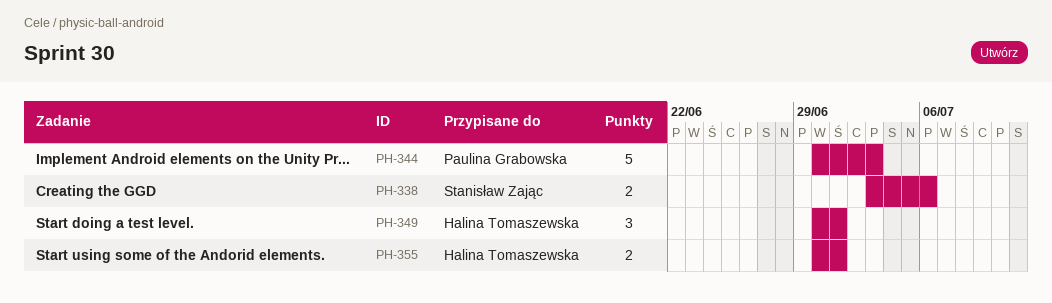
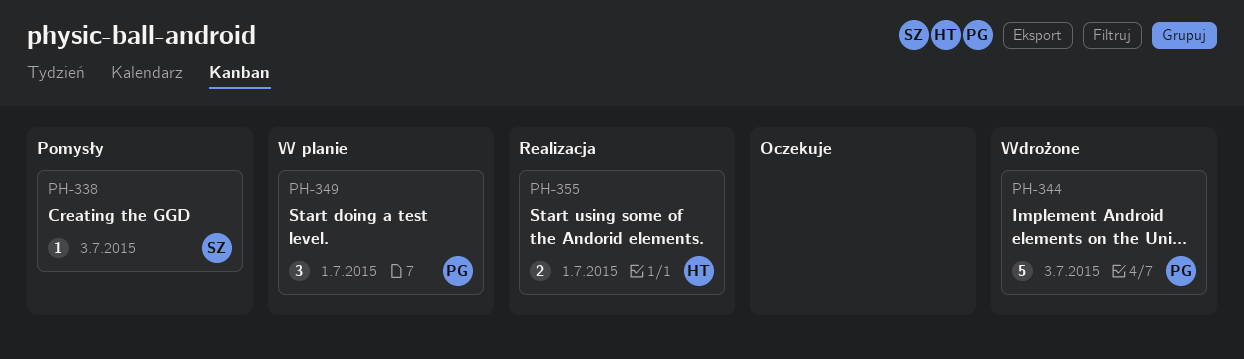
PH-338, estimate: 2 -> 1
PH-338, due: Jul 6 -> Jul 3
PH-349, owner: Halina Tomaszewska -> Paulina Grabowska

